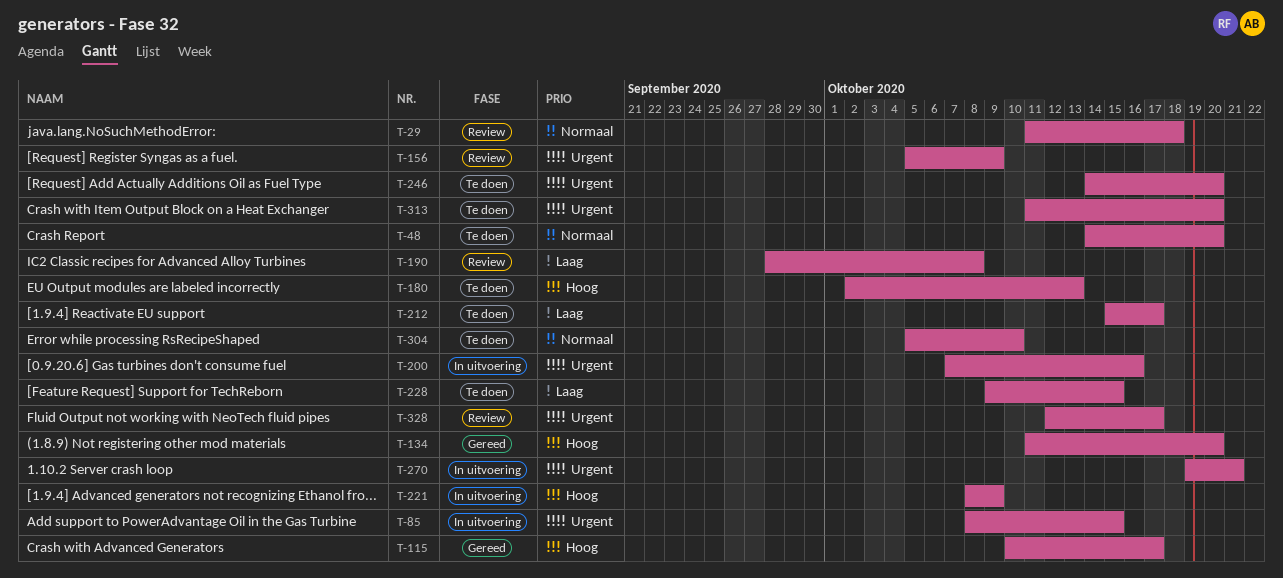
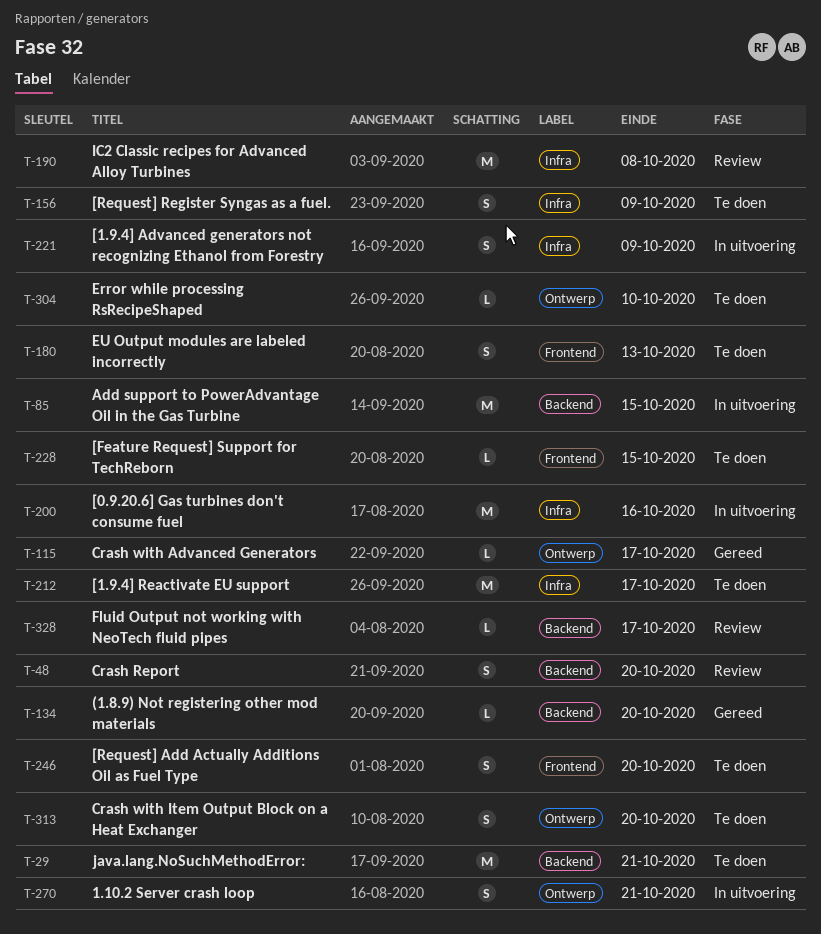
T-29, status: Review -> Te doen
T-29, due: Oct 18 -> Oct 21
T-48, status: Te doen -> Review
T-156, status: Review -> Te doen

